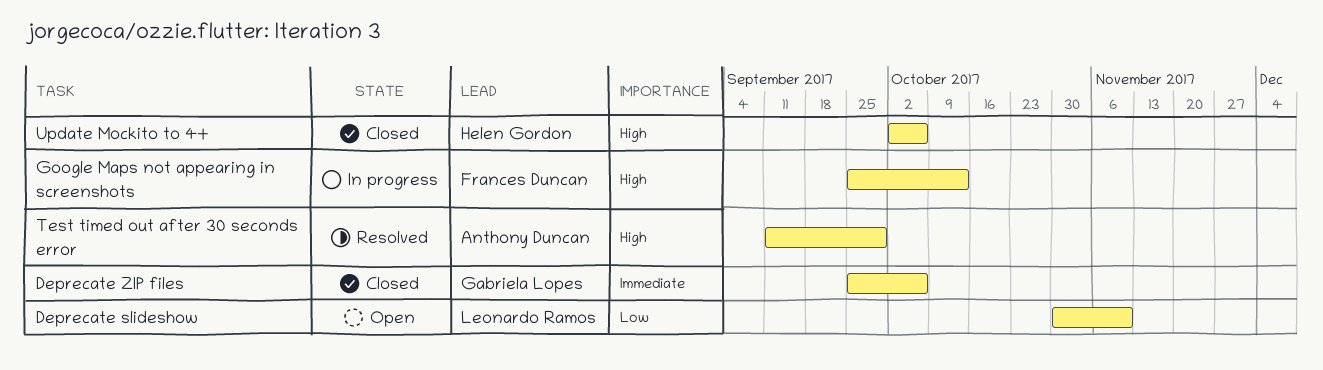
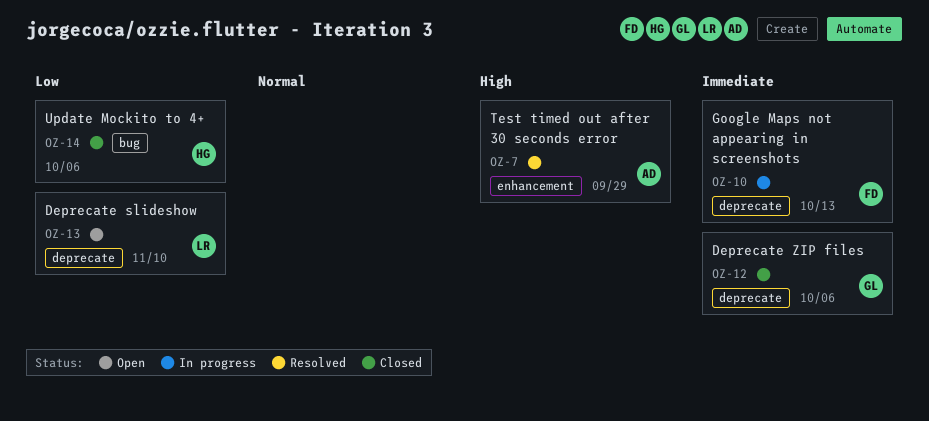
Google Maps not appearing in screenshots, priority: High -> Immediate
Update Mockito to 4+, priority: High -> Low

